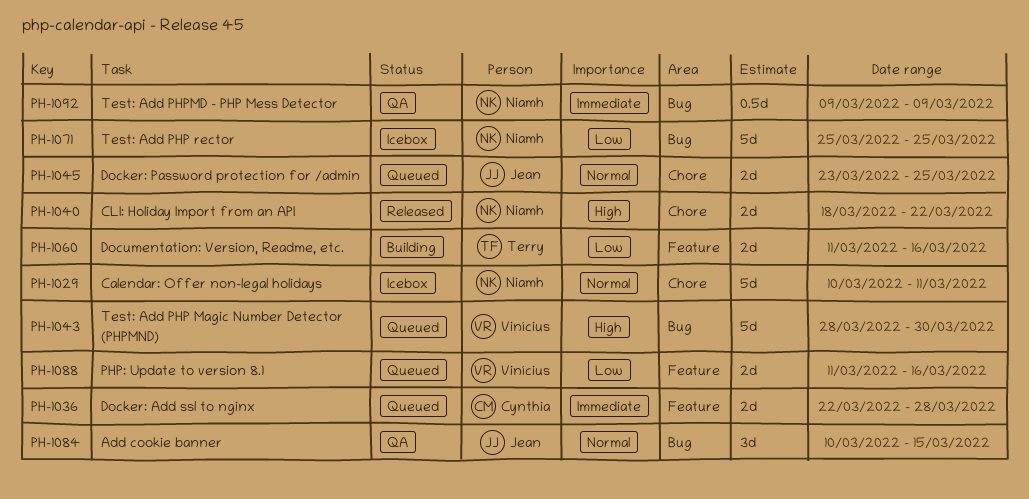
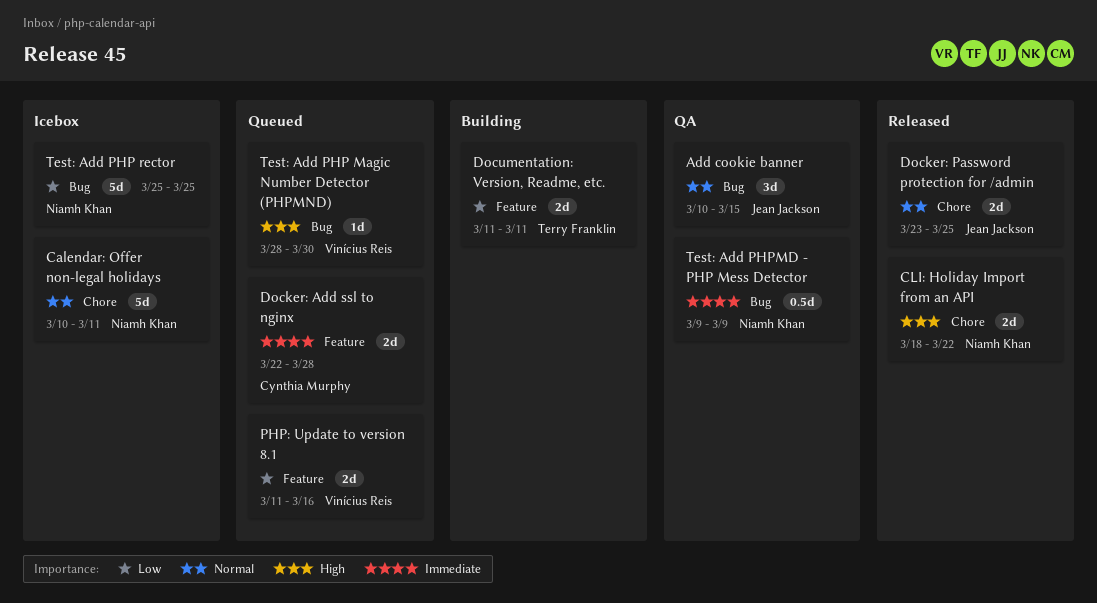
Docker: Password protection for /admin, status: Queued -> Released
Documentation: Version, Readme, etc., due: Mar 16 -> Mar 11
Test: Add PHP Magic Number Detector (PHPMND), estimate: 5d -> 1d

